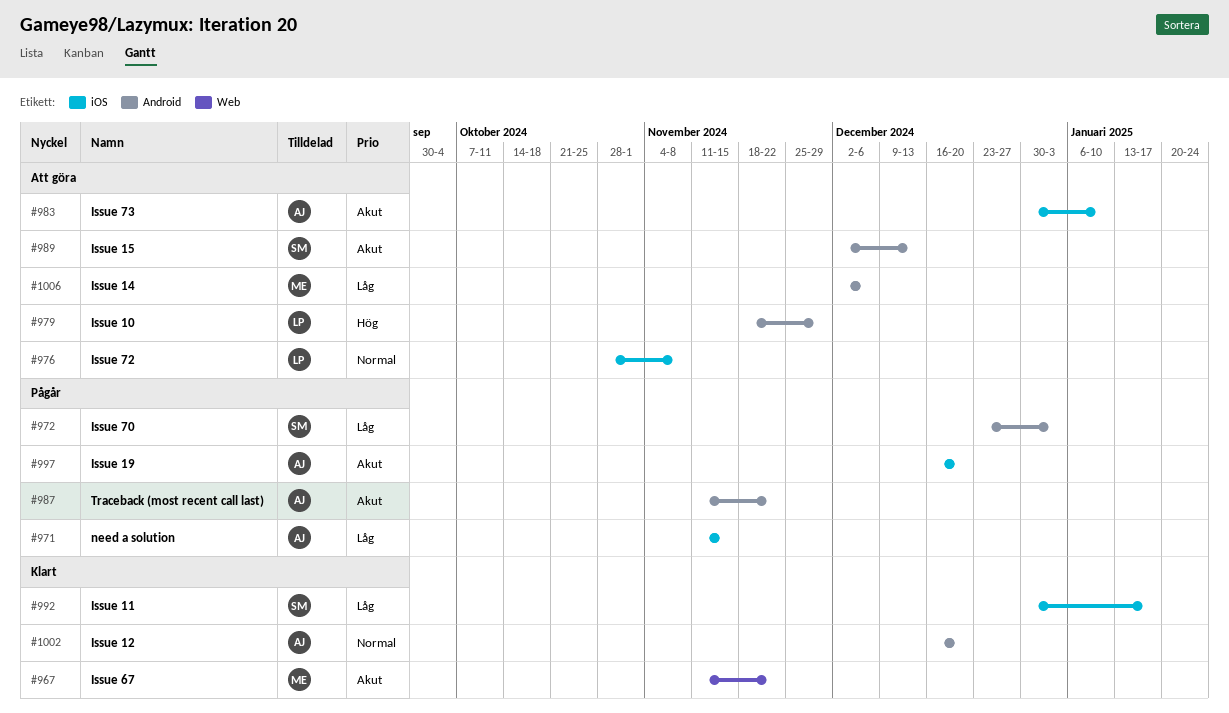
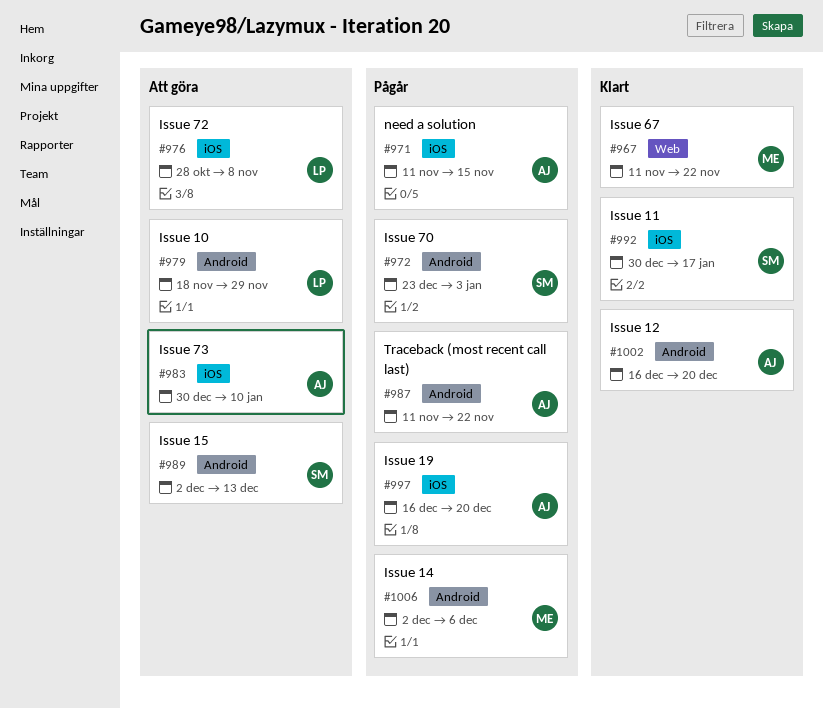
#1006, status: Att göra -> Pågår

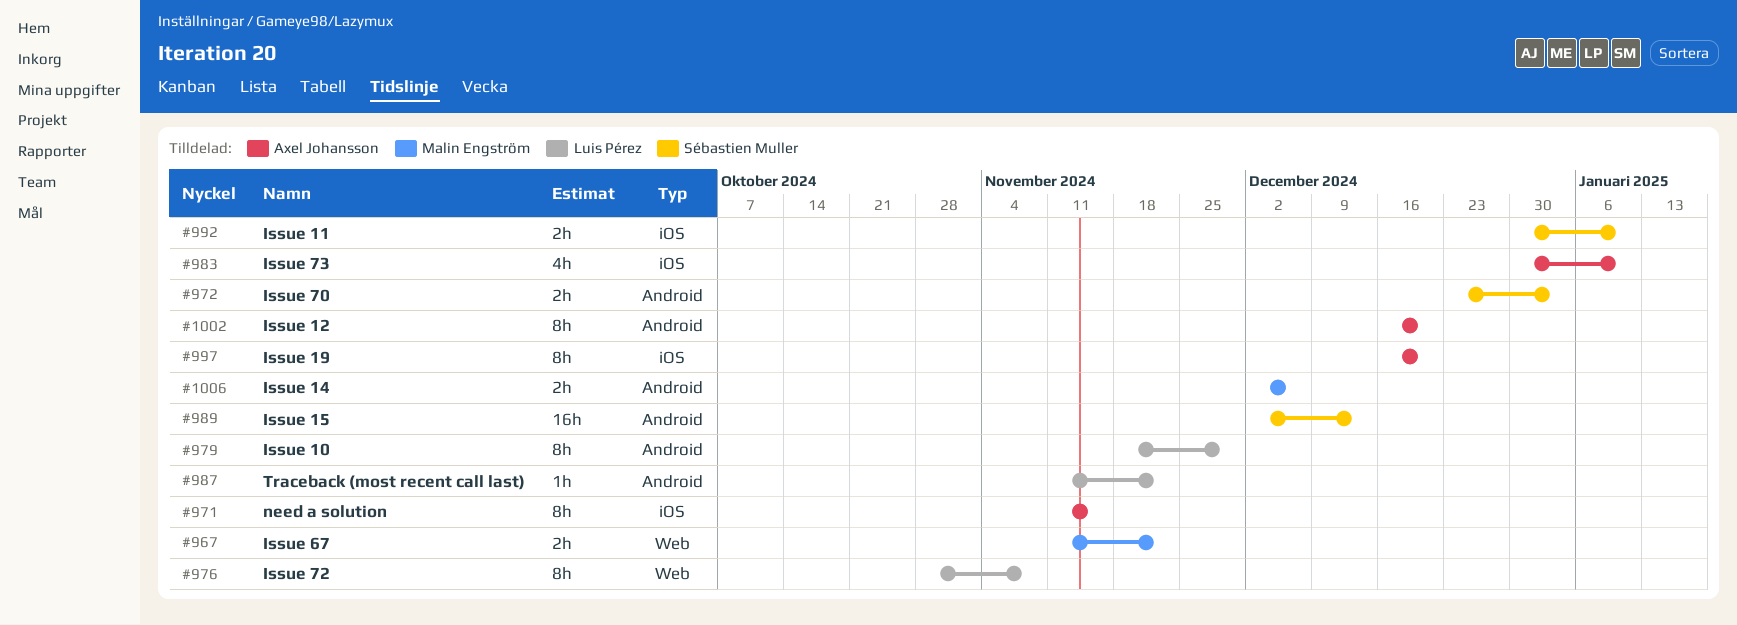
#976, label: iOS -> Web
#987, owner: Axel Johansson -> Luis Pérez
#992, due: Jan 17 -> Jan 10

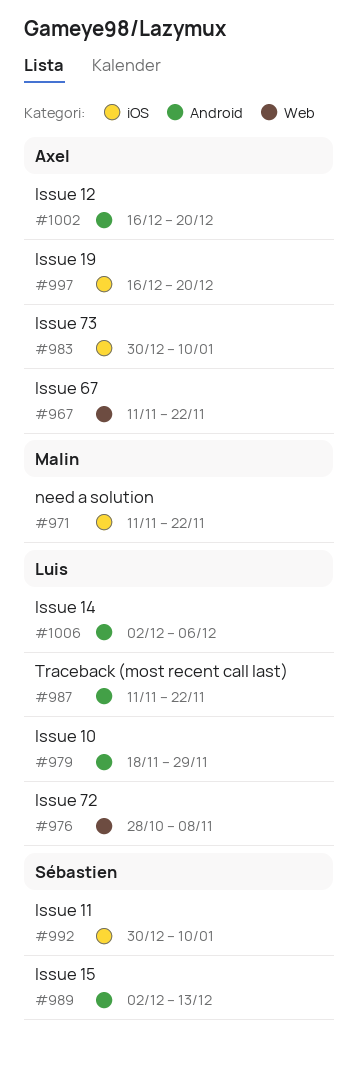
#967, owner: Malin Engström -> Axel Johansson
#971, owner: Axel Johansson -> Malin Engström
#971, due: Nov 15 -> Nov 22
#972: present -> none
#1006, owner: Malin Engström -> Luis Pérez

